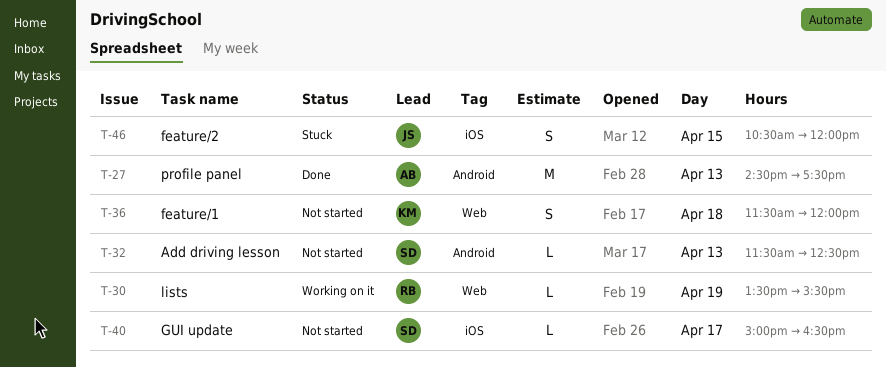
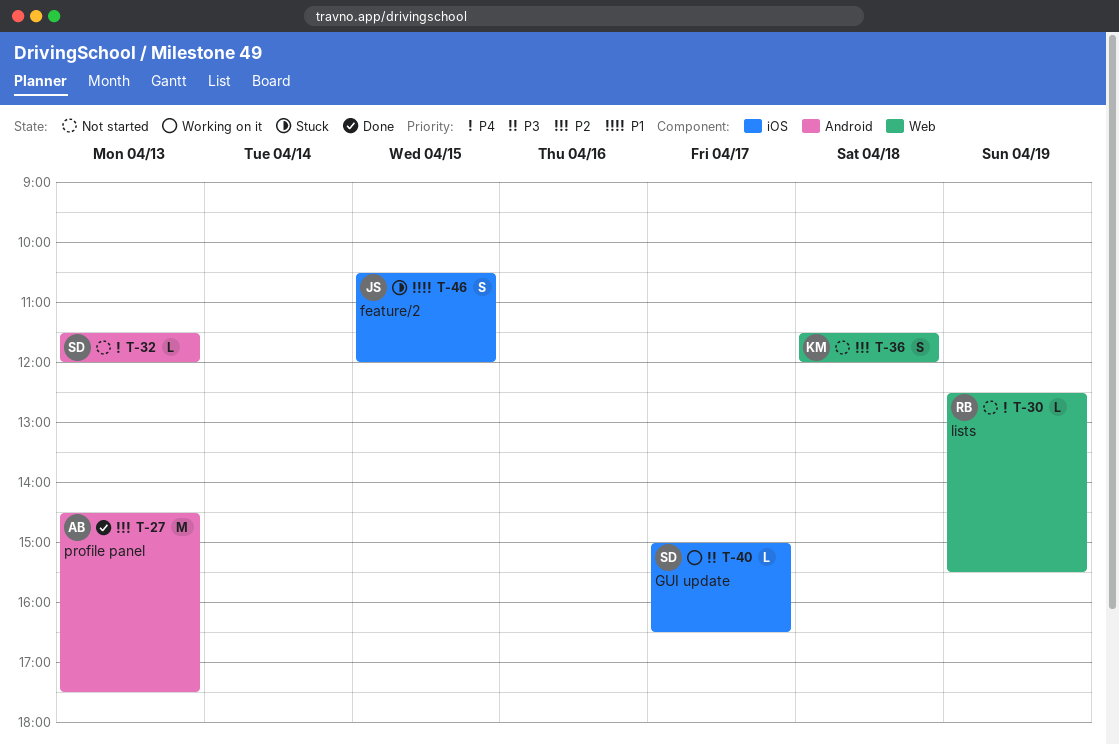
T-30, status: Working on it -> Not started
T-30, begins: 13:30 -> 12:30
T-32, ends: 12:30 -> 12:00
T-40, status: Not started -> Working on it

